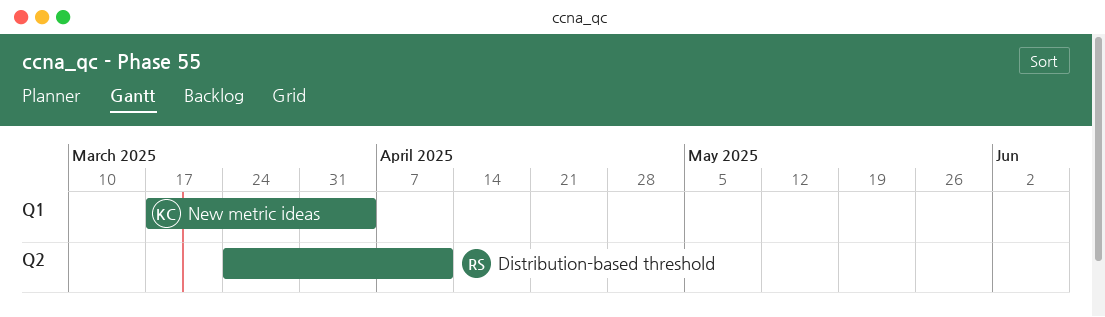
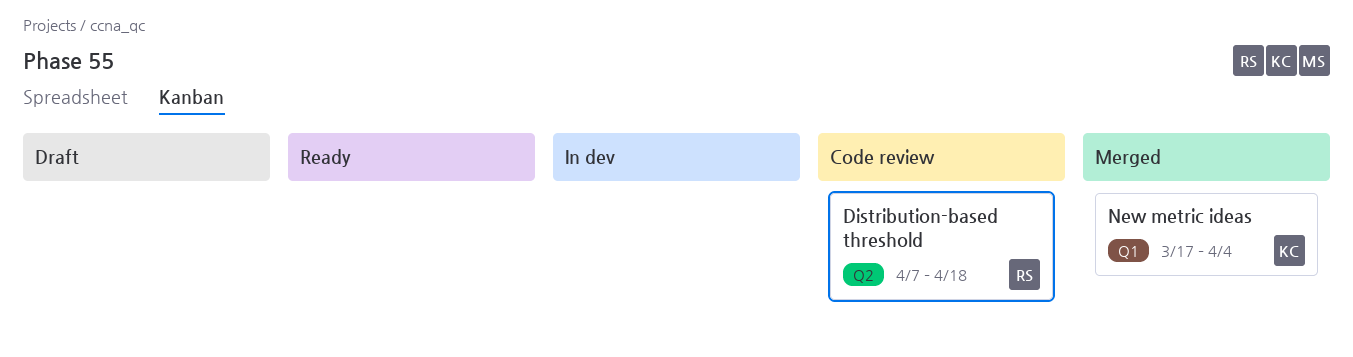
Distribution-based threshold, start: Mar 24 -> Apr 7
Distribution-based threshold, due: Apr 11 -> Apr 18

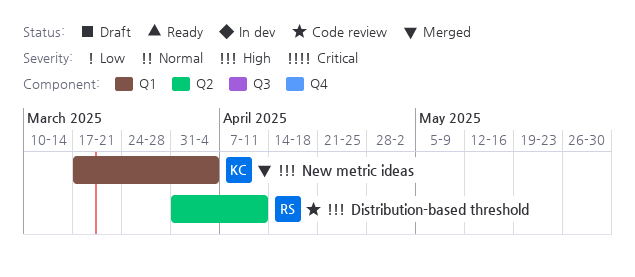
Distribution-based threshold, start: Apr 7 -> Mar 31
Distribution-based threshold, due: Apr 18 -> Apr 11

